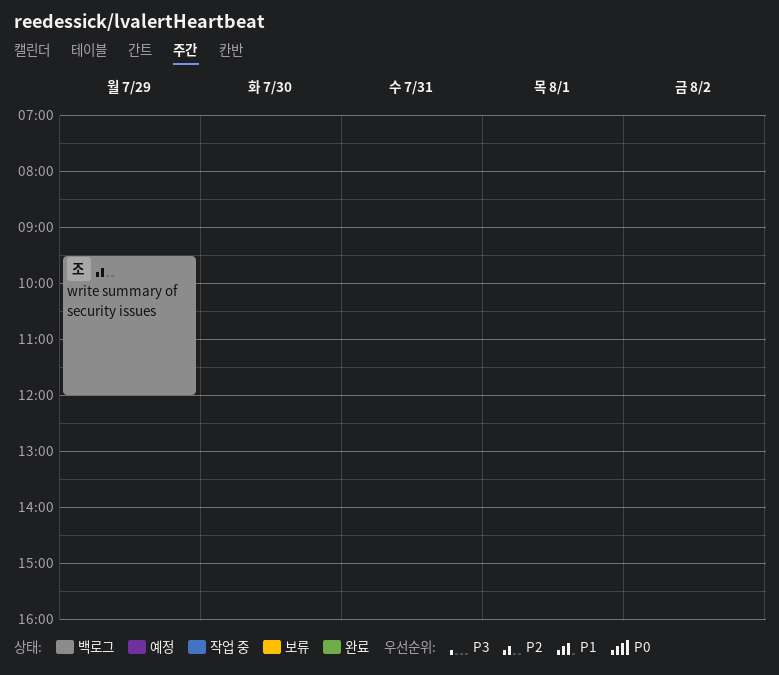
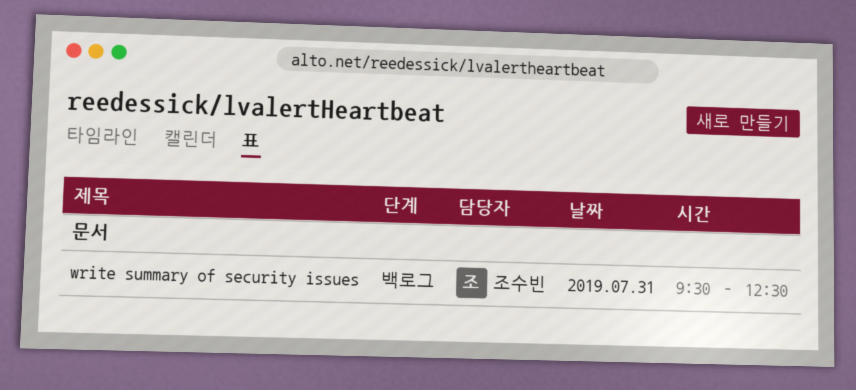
write summary of security issues, day: Jul 29 -> Jul 31
write summary of security issues, ends: 12:00 -> 12:30

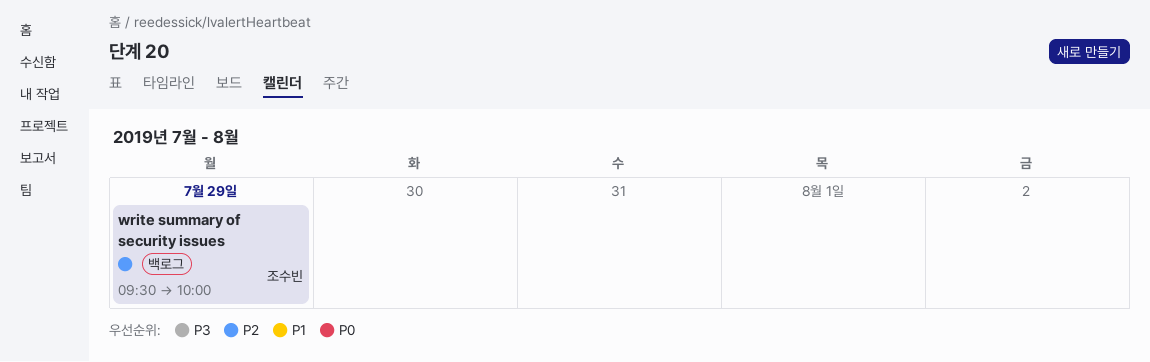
write summary of security issues, day: Jul 31 -> Jul 29
write summary of security issues, ends: 12:30 -> 10:00

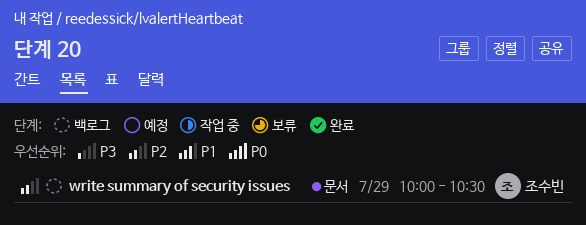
write summary of security issues, begins: 09:30 -> 10:00
write summary of security issues, ends: 10:00 -> 10:30

